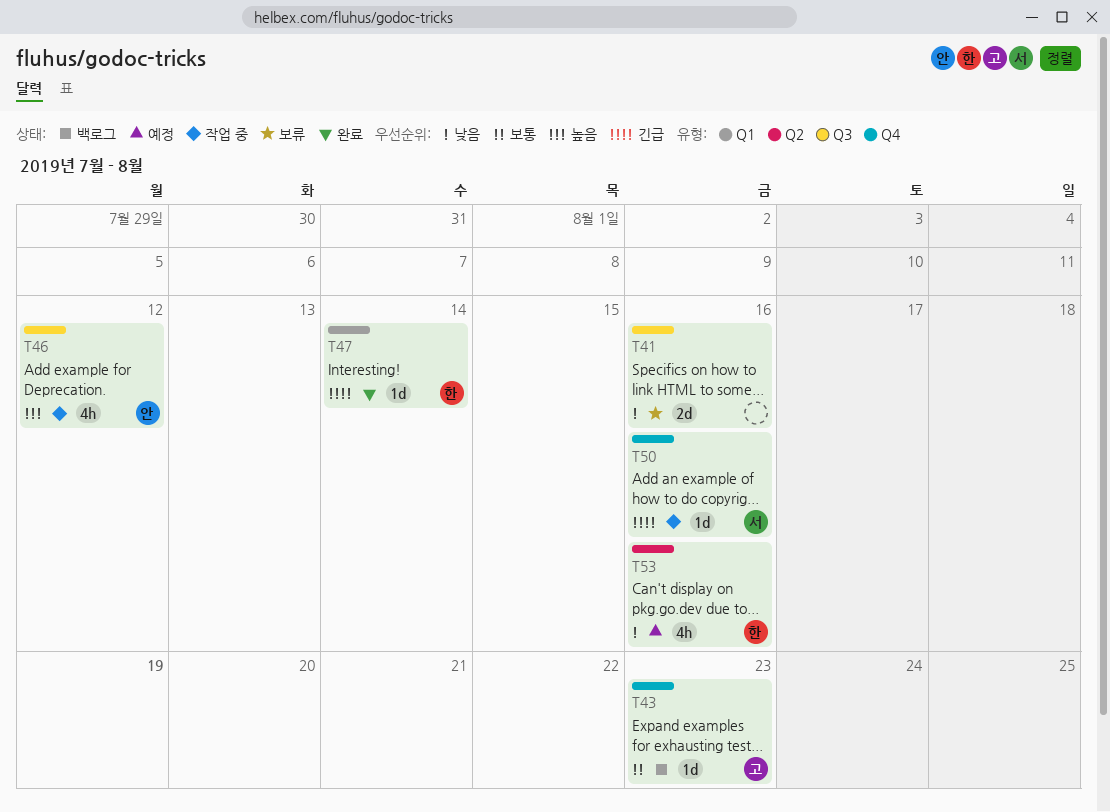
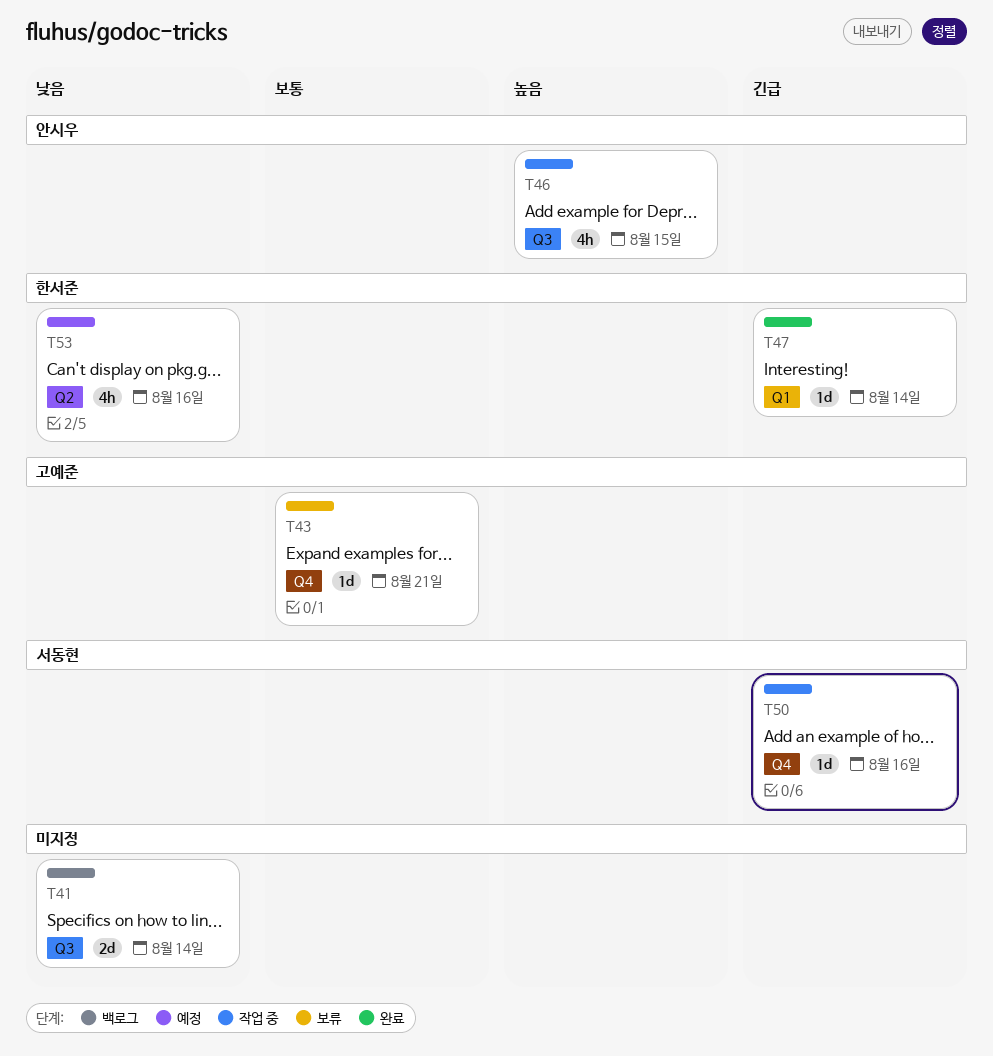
T41, status: 보류 -> 백로그
T41, due: Aug 16 -> Aug 14
T43, status: 백로그 -> 보류
T43, due: Aug 23 -> Aug 21
T46, due: Aug 12 -> Aug 15

